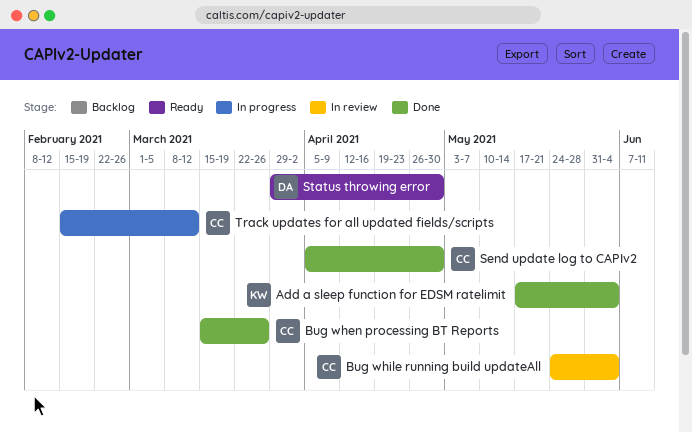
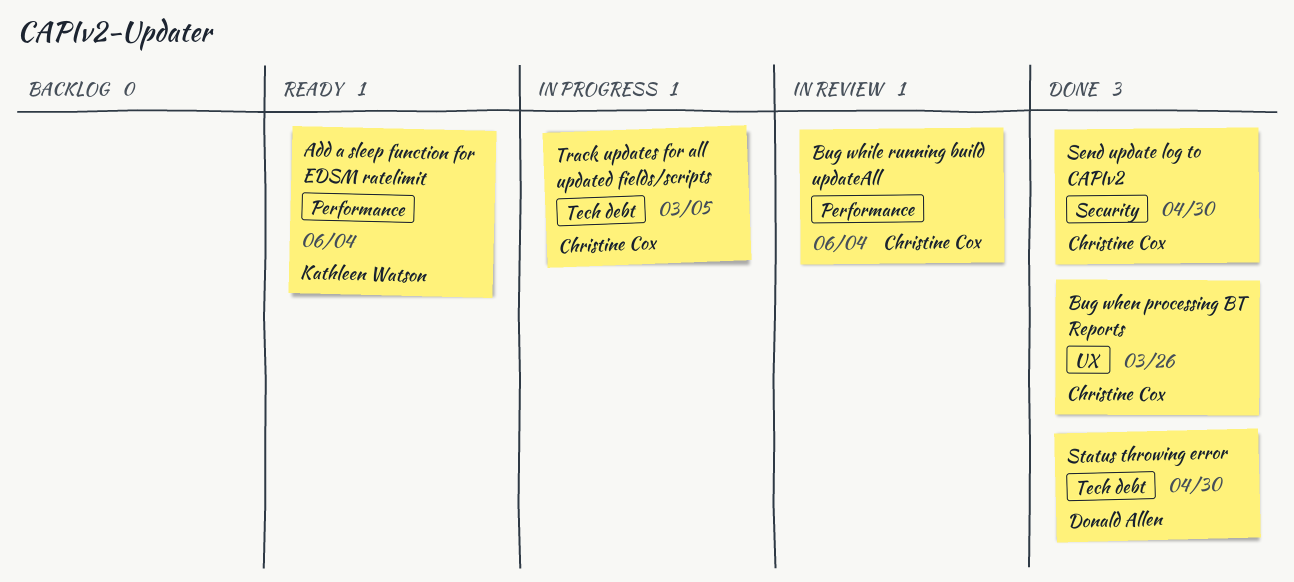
Add a sleep function for EDSM ratelimit, status: Done -> Ready
Status throwing error, status: Ready -> Done
Track updates for all updated fields/scripts, due: Mar 12 -> Mar 5

